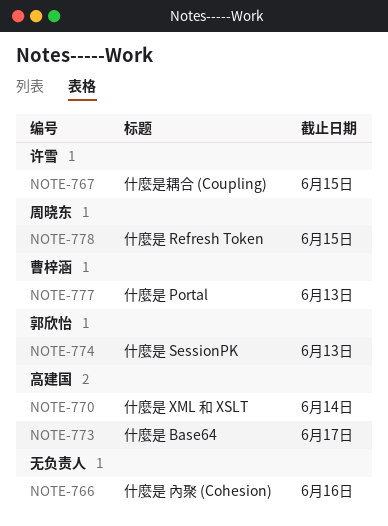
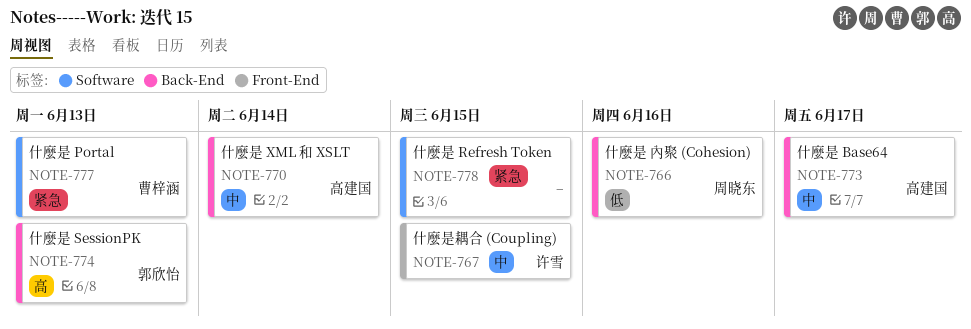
NOTE-766, owner: none -> 周晓东
NOTE-778, owner: 周晓东 -> none

